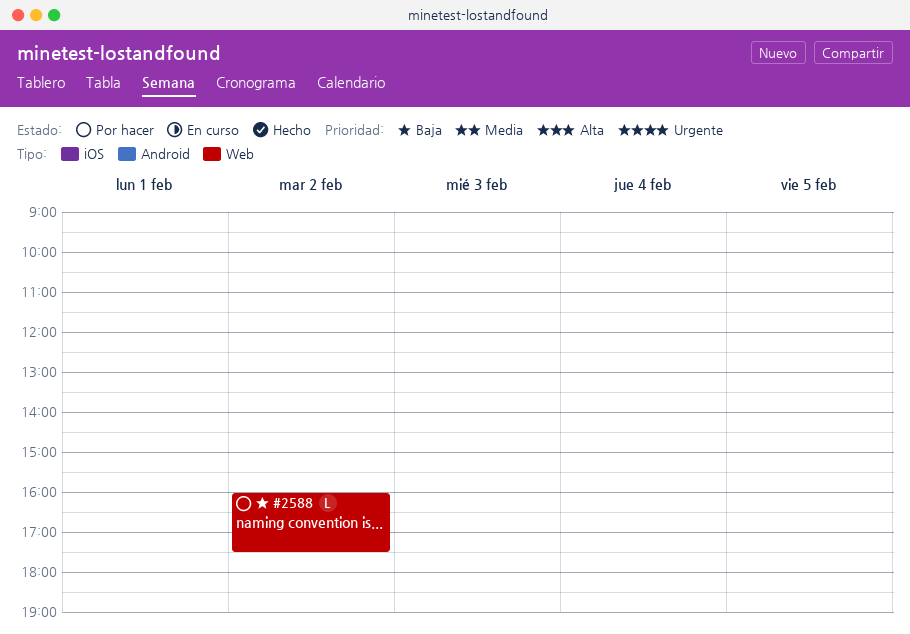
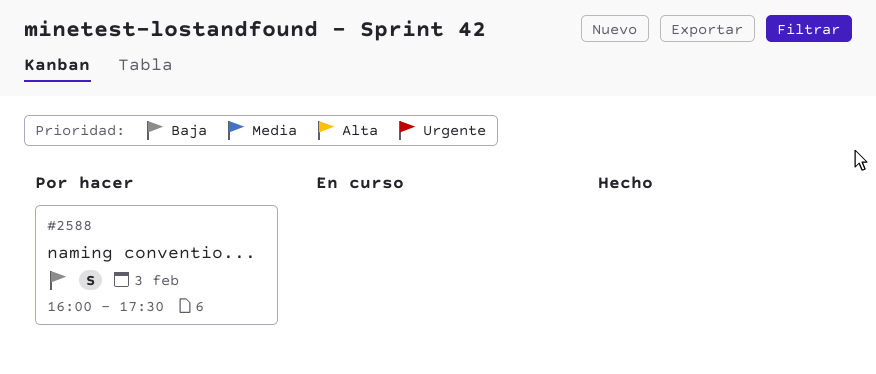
#2588, estimate: L -> S
#2588, day: Feb 2 -> Feb 3

